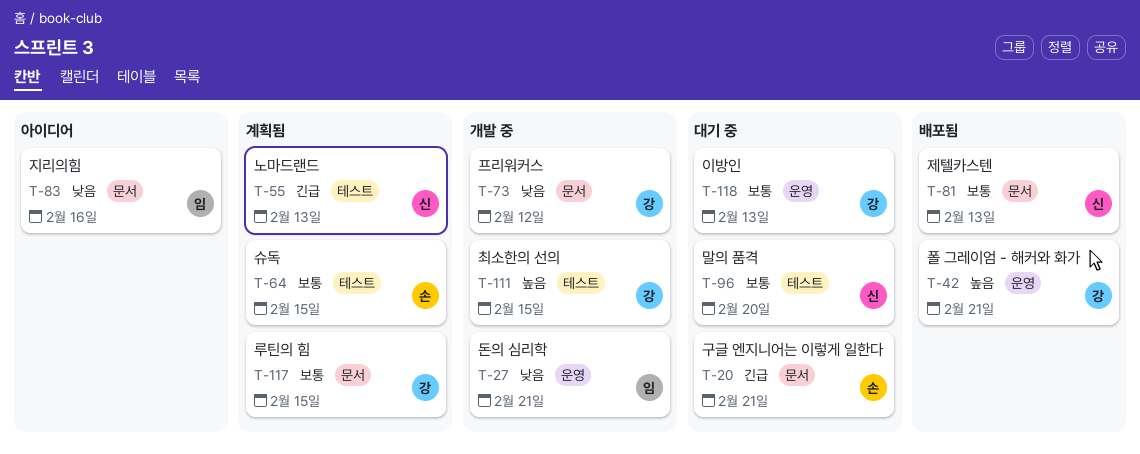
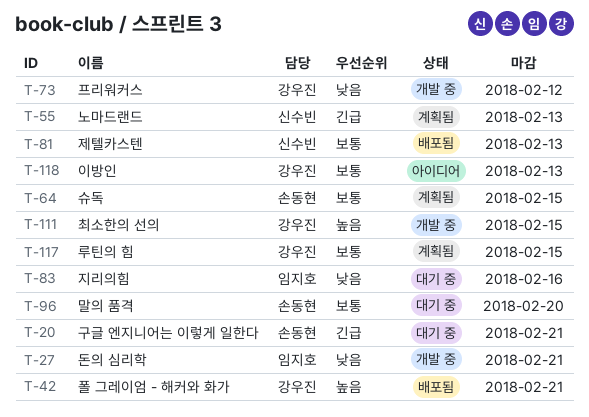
T-83, status: 아이디어 -> 대기 중
T-96, owner: 신수빈 -> 손동현
T-118, status: 대기 중 -> 아이디어

